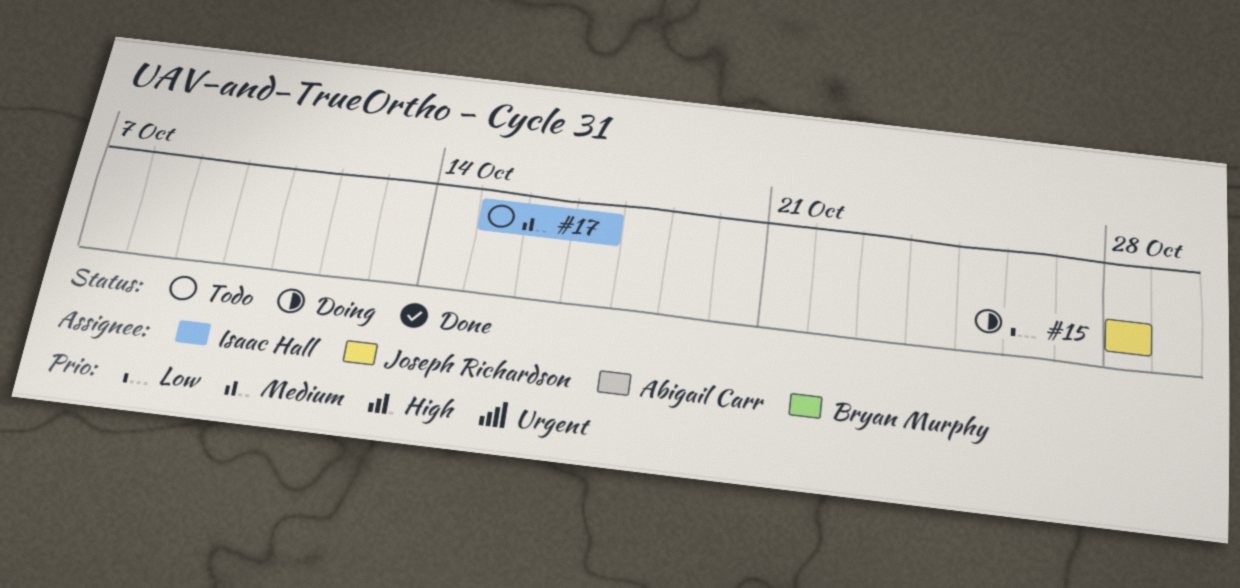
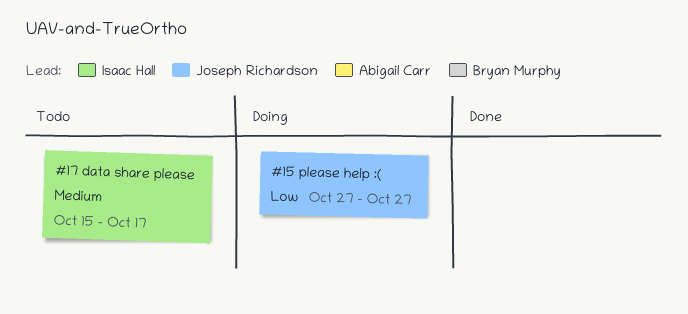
#15, start: Oct 28 -> Oct 27
#15, due: Oct 28 -> Oct 27

